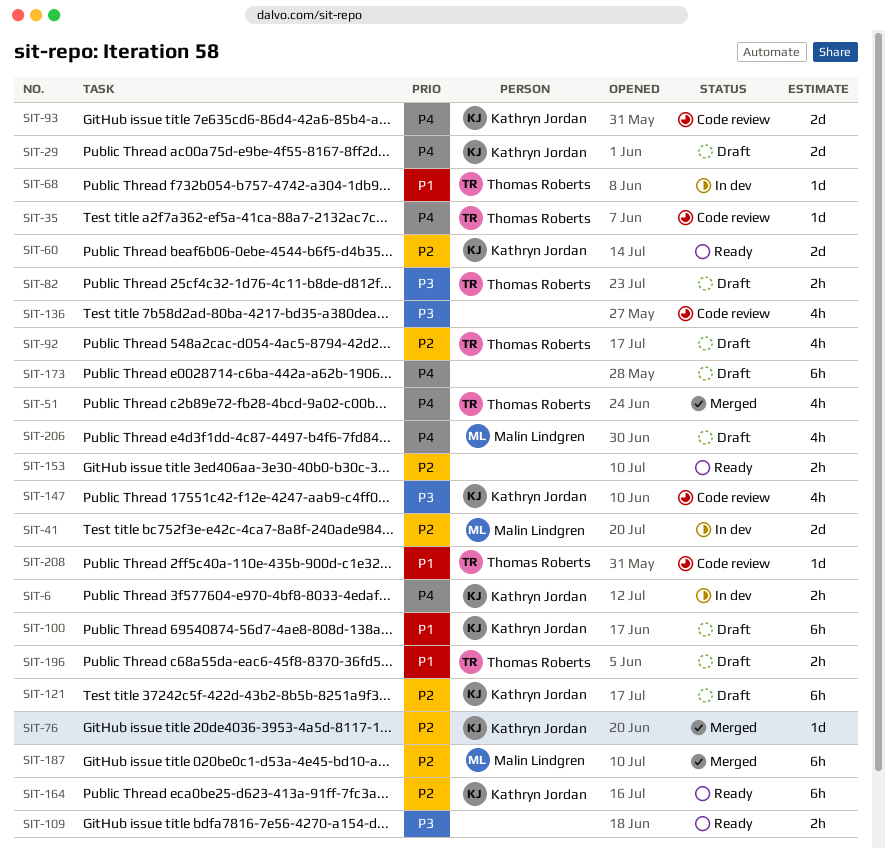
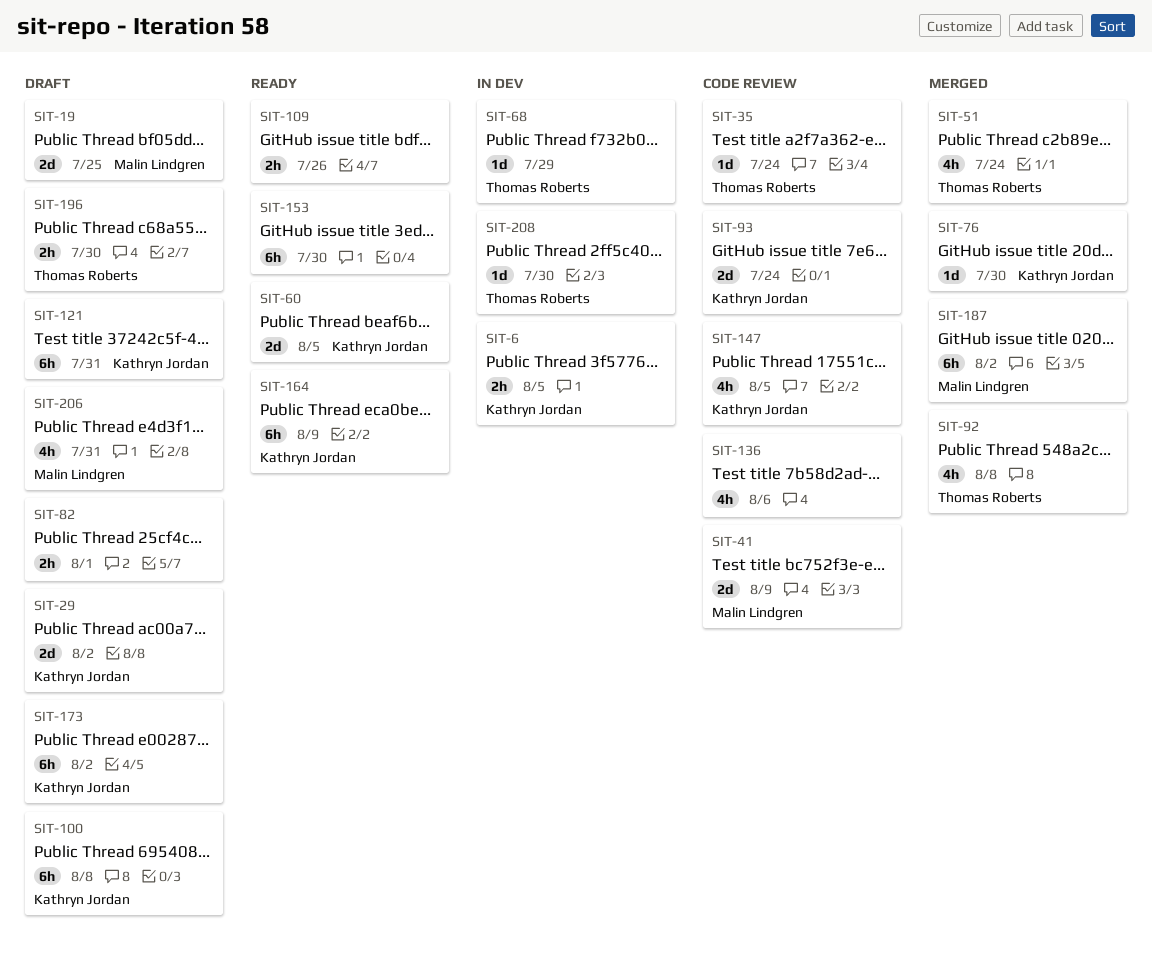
SIT-19: none -> present
SIT-41, status: In dev -> Code review
SIT-82, owner: Thomas Roberts -> none
SIT-92, status: Draft -> Merged
SIT-153, estimate: 2h -> 6h
SIT-173, owner: none -> Kathryn Jordan
SIT-208, status: Code review -> In dev

